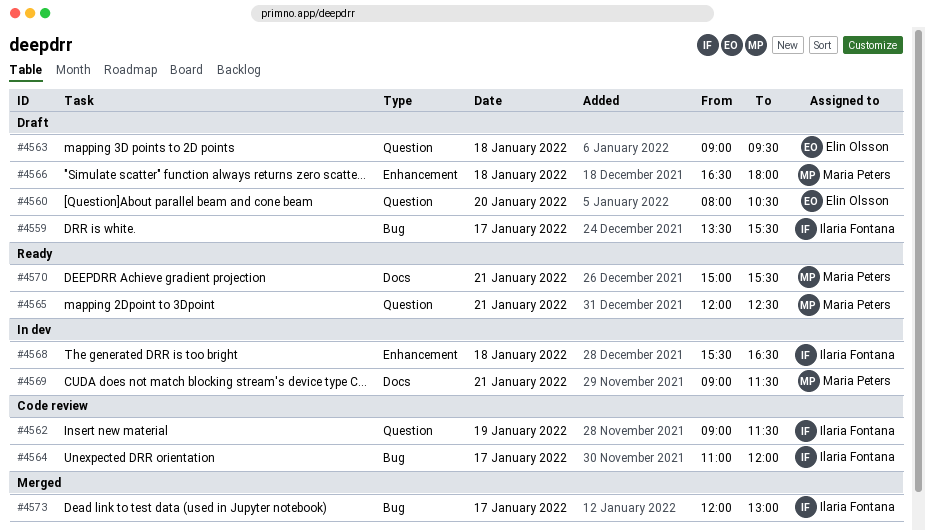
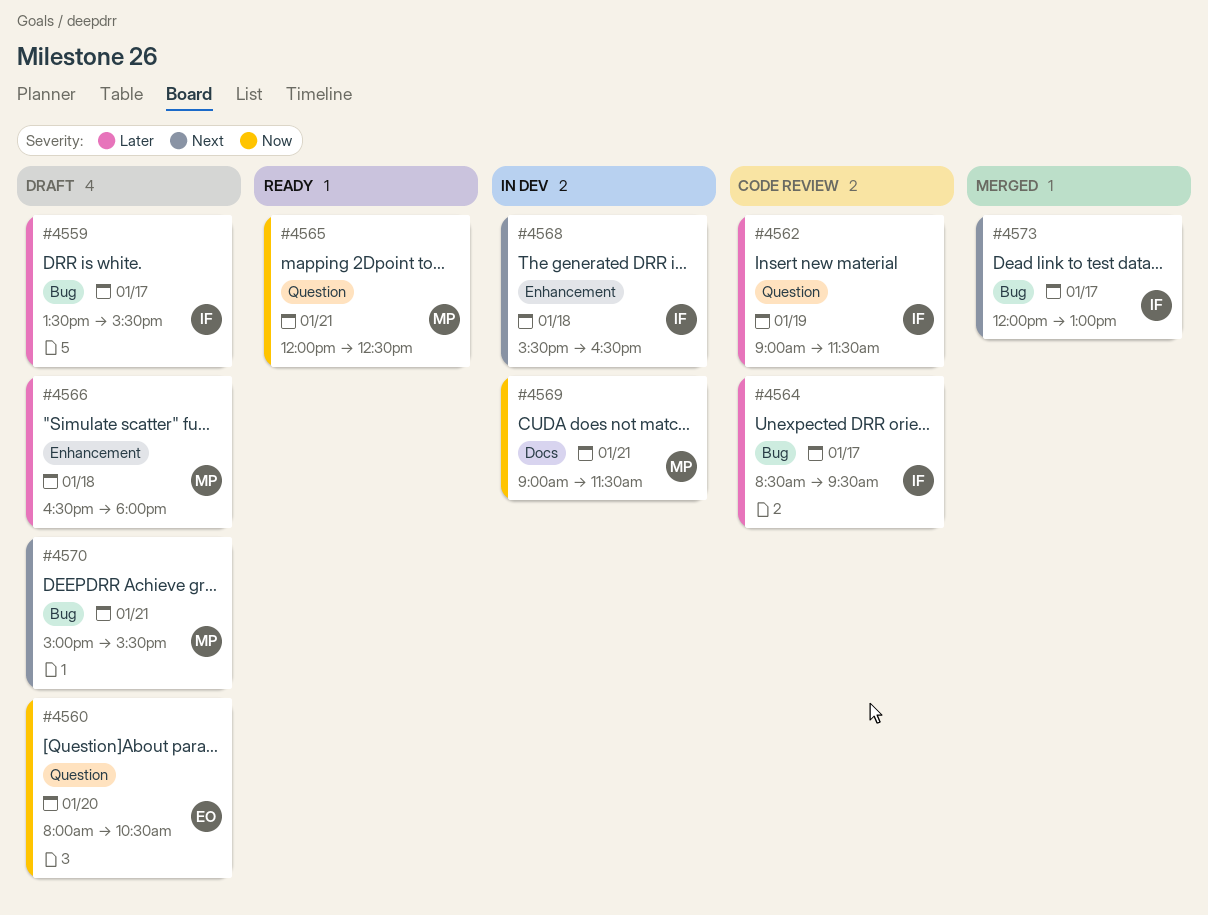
#4563: present -> none
#4564, begins: 11:00 -> 08:30
#4564, ends: 12:00 -> 09:30
#4570, status: Ready -> Draft
#4570, label: Docs -> Bug

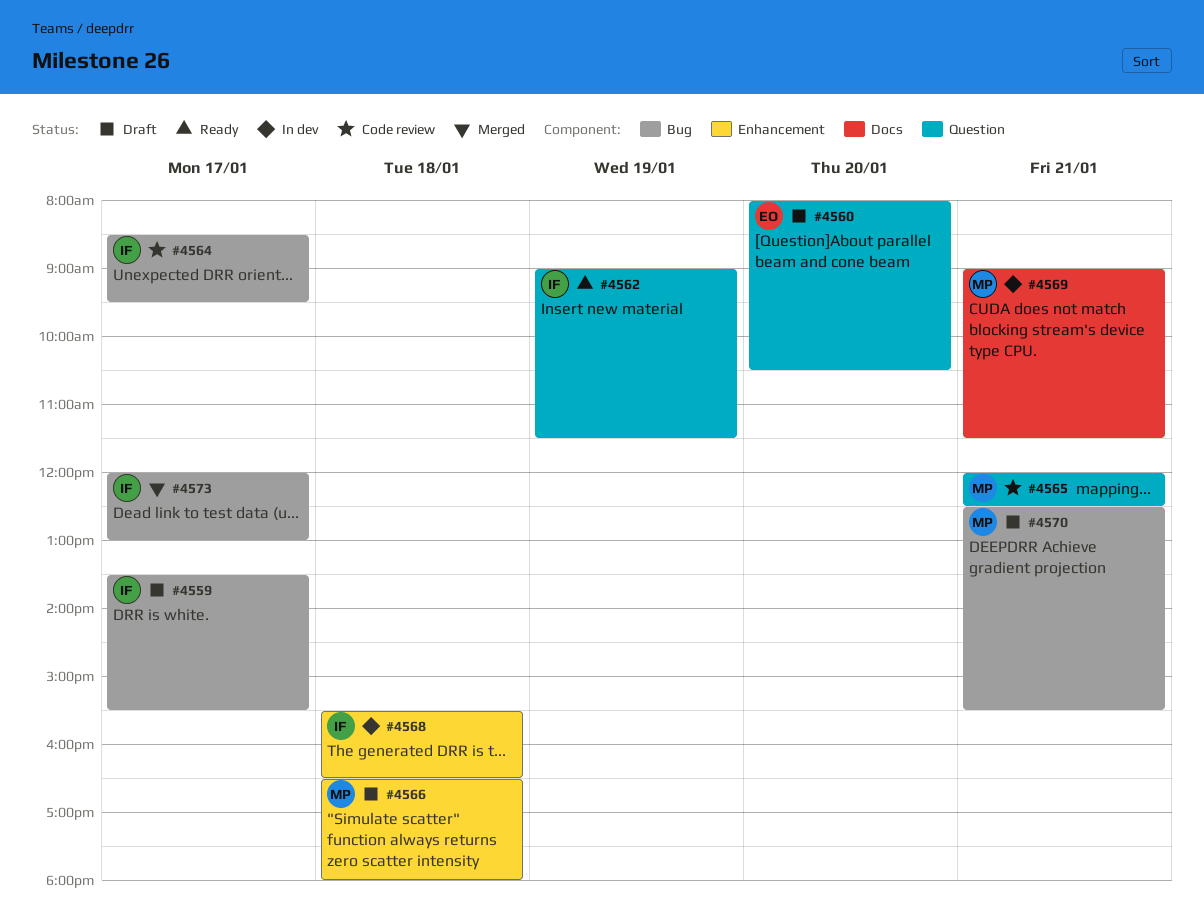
#4562, status: Code review -> Ready
#4565, status: Ready -> Code review
#4570, begins: 15:00 -> 12:30

